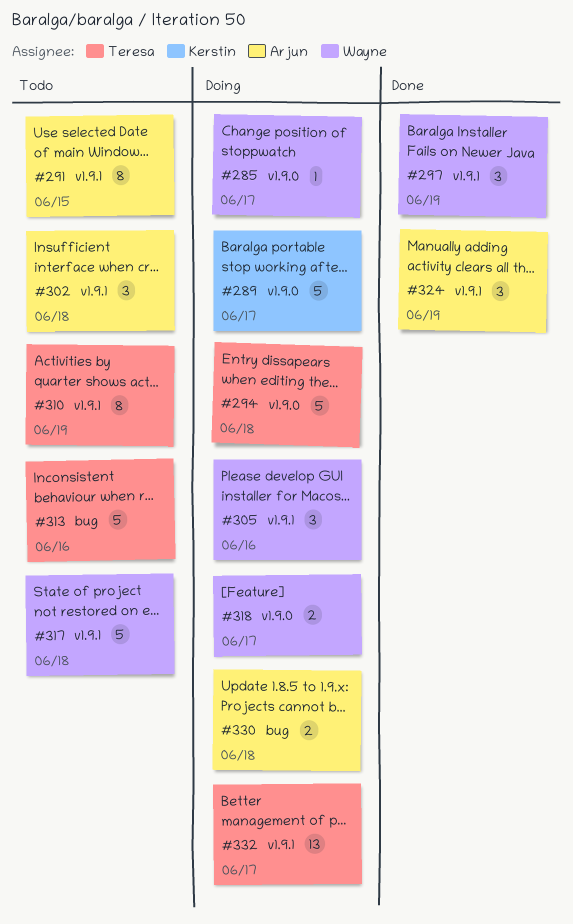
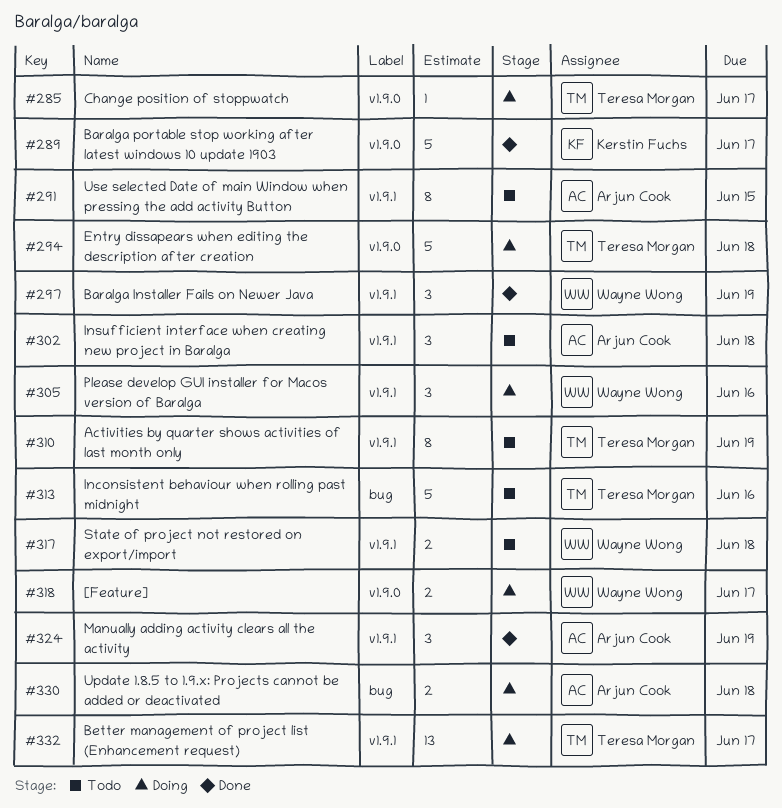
#285, owner: Wayne Wong -> Teresa Morgan
#289, status: Doing -> Done
#317, estimate: 5 -> 2

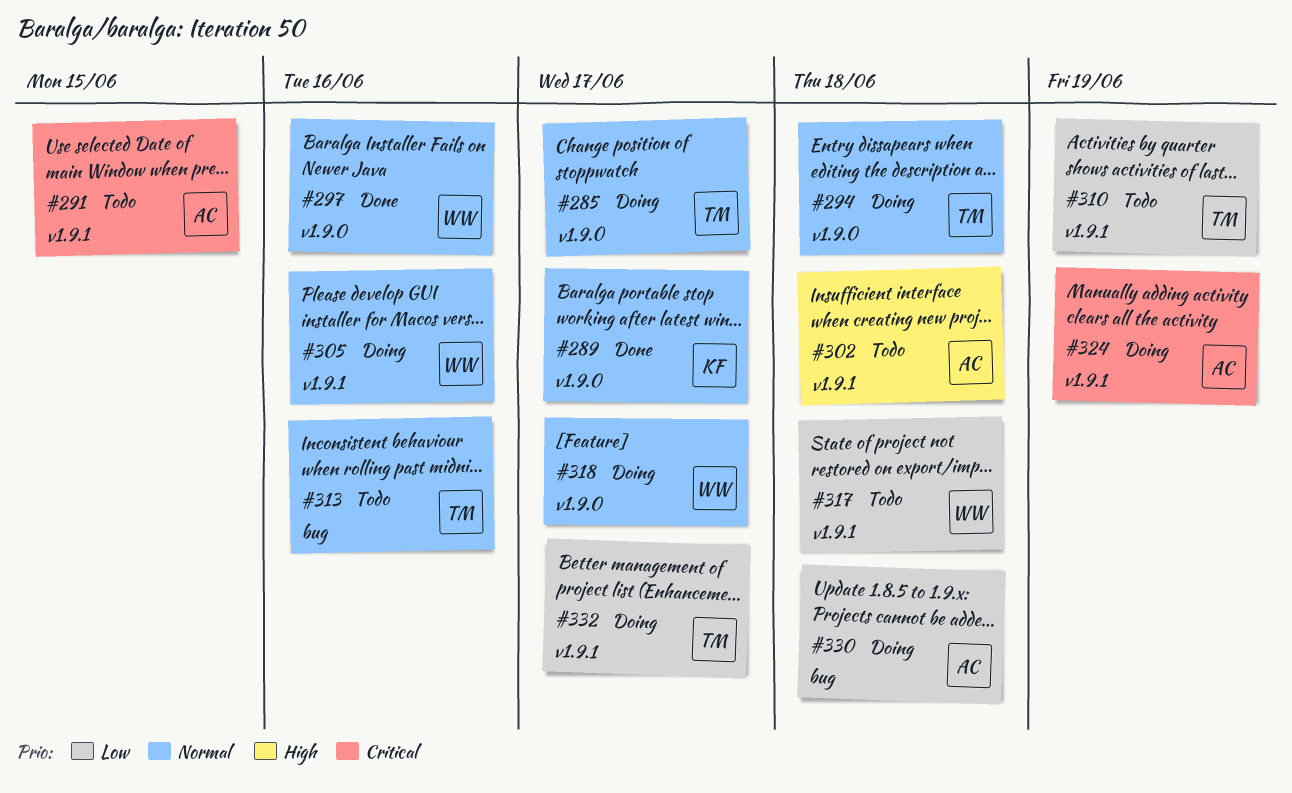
#297, label: v1.9.1 -> v1.9.0
#297, due: Jun 19 -> Jun 16
#324, status: Done -> Doing

